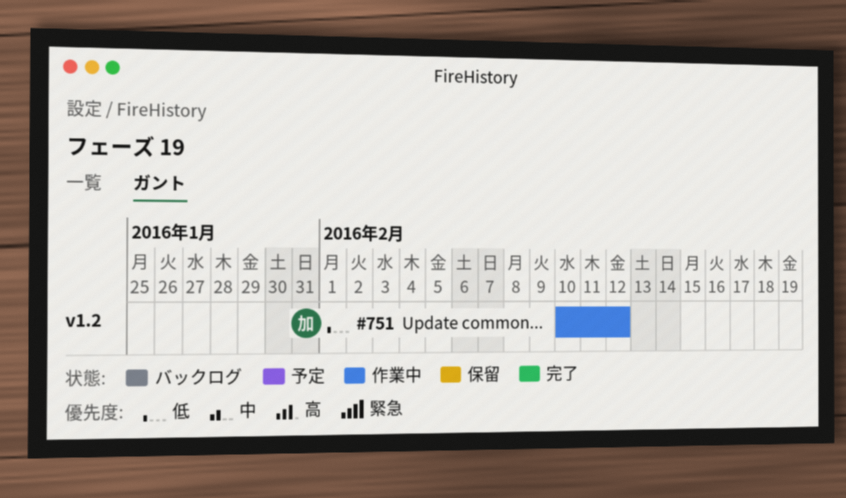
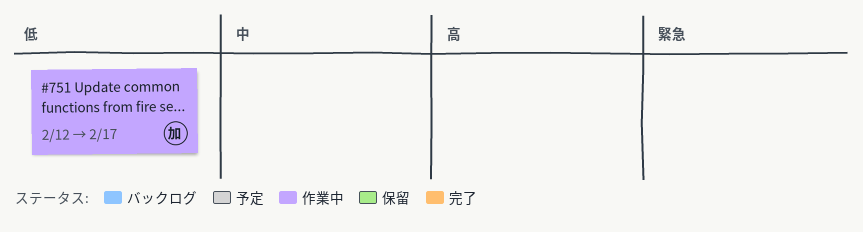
#751, start: Feb 10 -> Feb 12
#751, due: Feb 12 -> Feb 17

